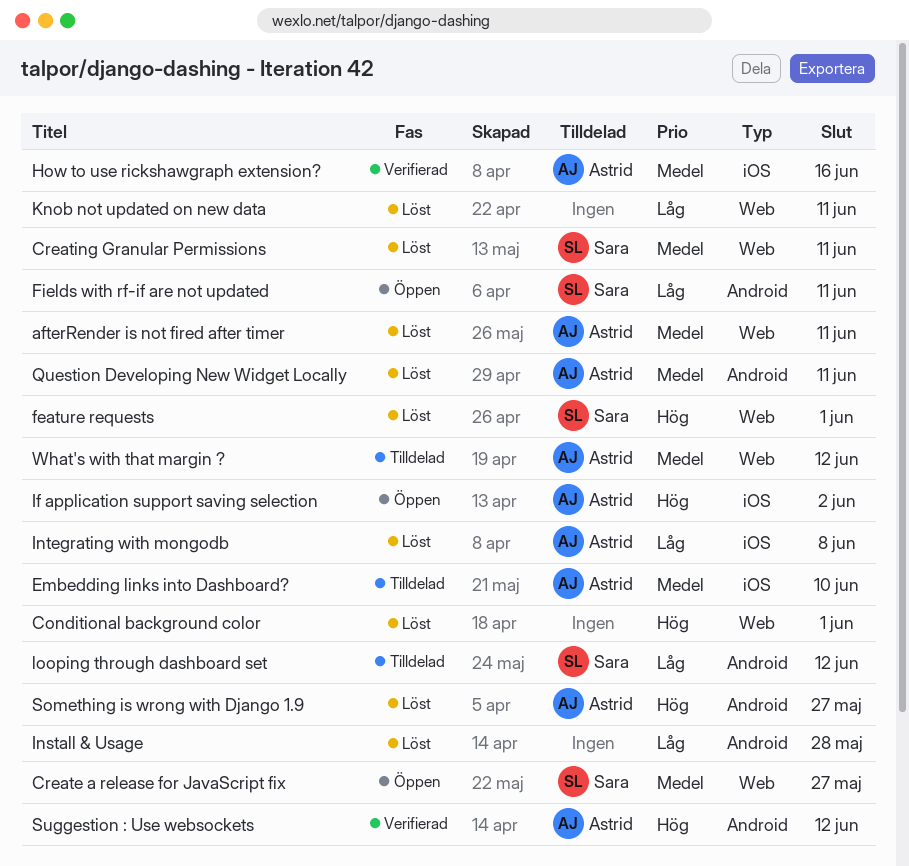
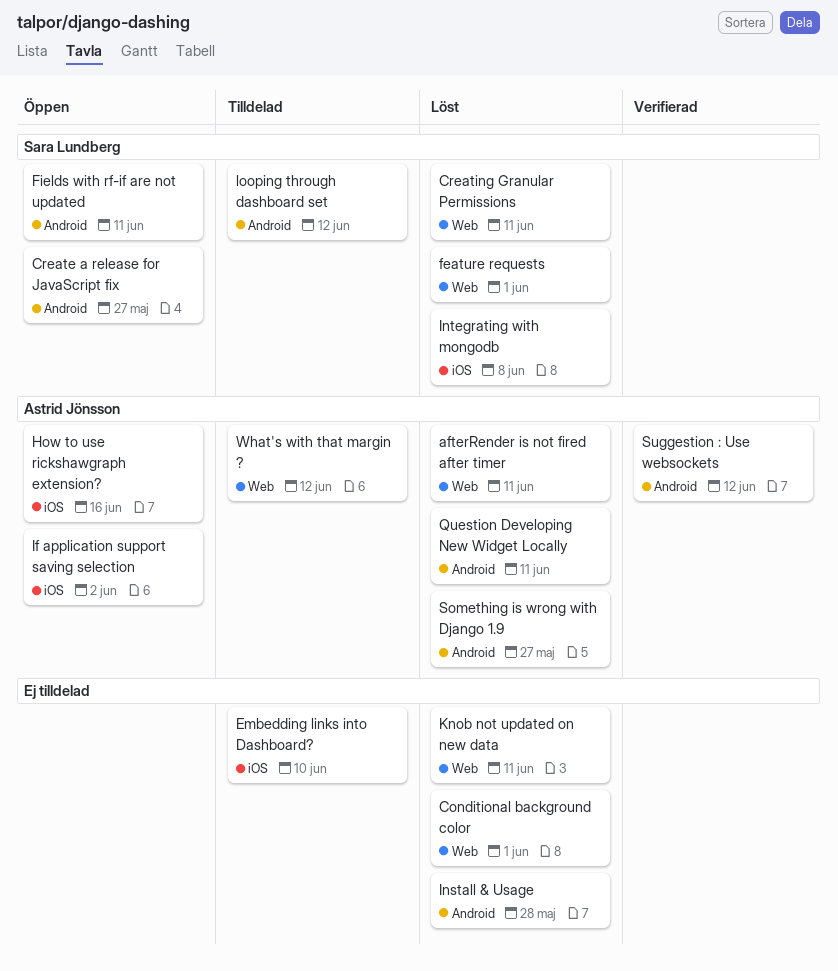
Create a release for JavaScript fix, label: Web -> Android
Embedding links into Dashboard?, owner: Astrid Jönsson -> none
How to use rickshawgraph extension?, status: Verifierad -> Öppen
Integrating with mongodb, owner: Astrid Jönsson -> Sara Lundberg

